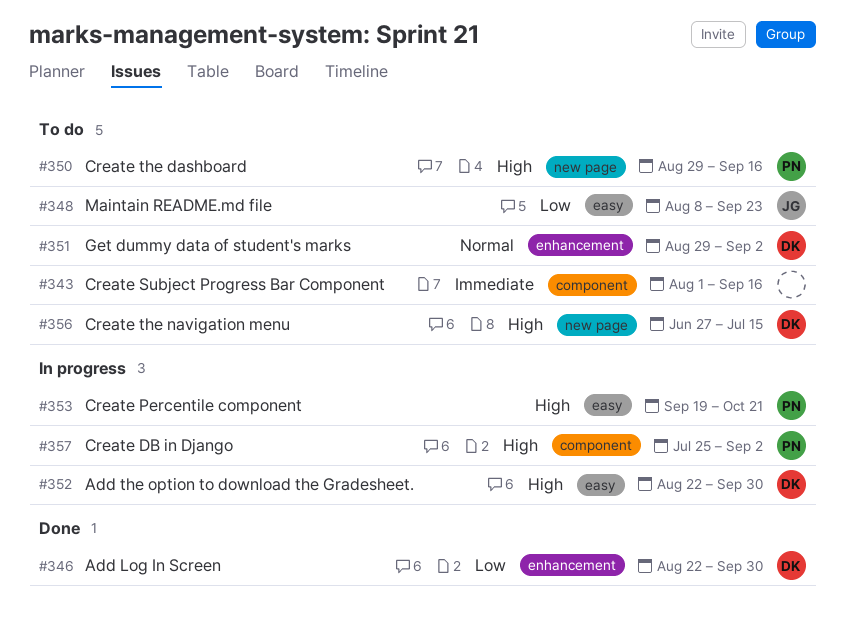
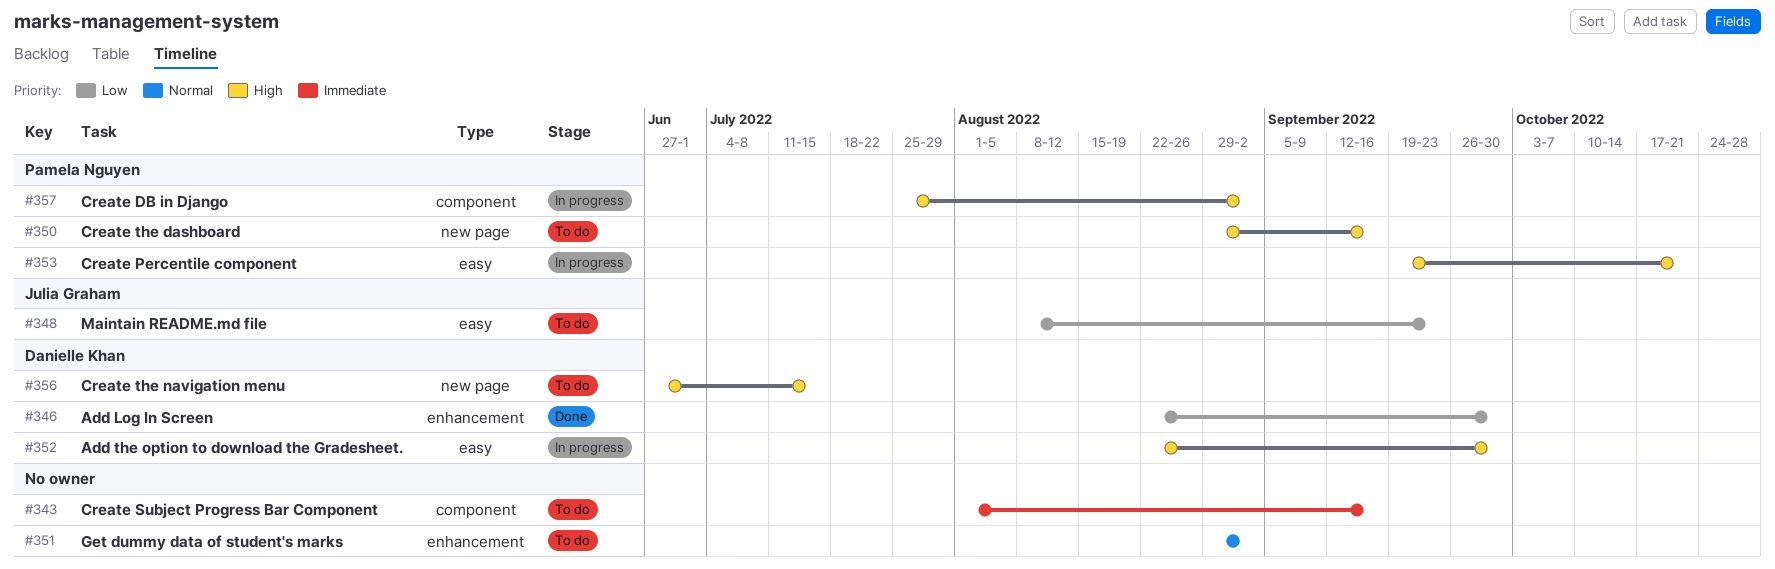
#351, owner: Danielle Khan -> none

